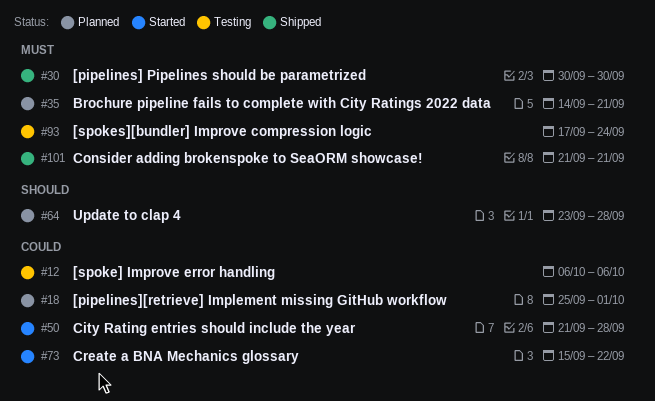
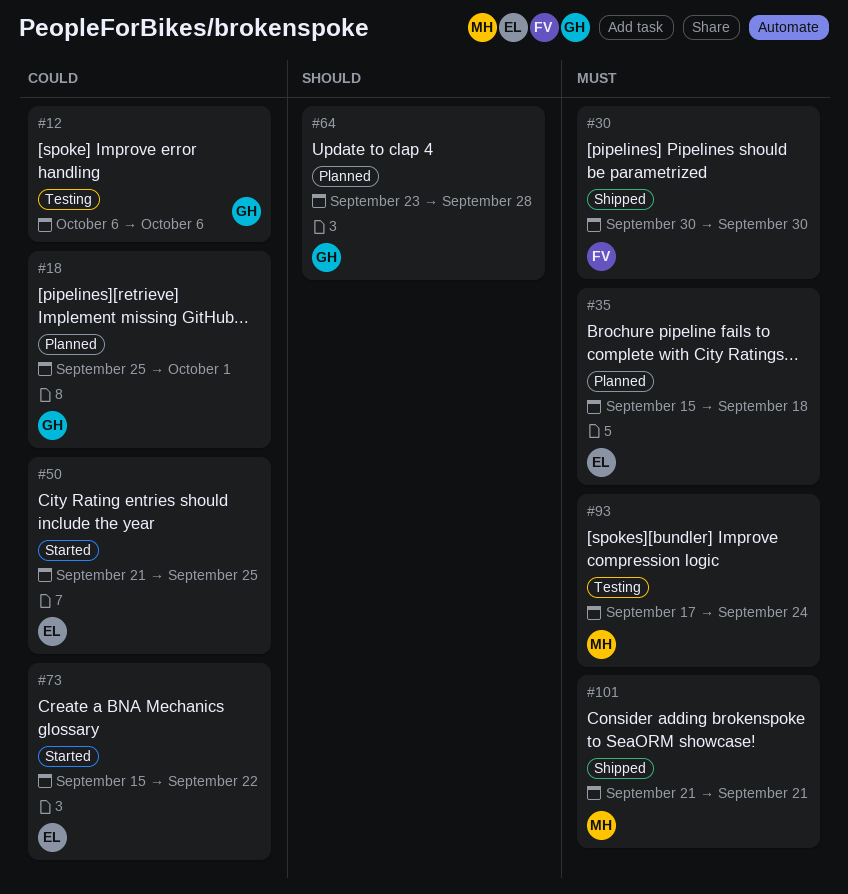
#35, start: Sep 14 -> Sep 15
#35, due: Sep 21 -> Sep 18
#50, due: Sep 28 -> Sep 25

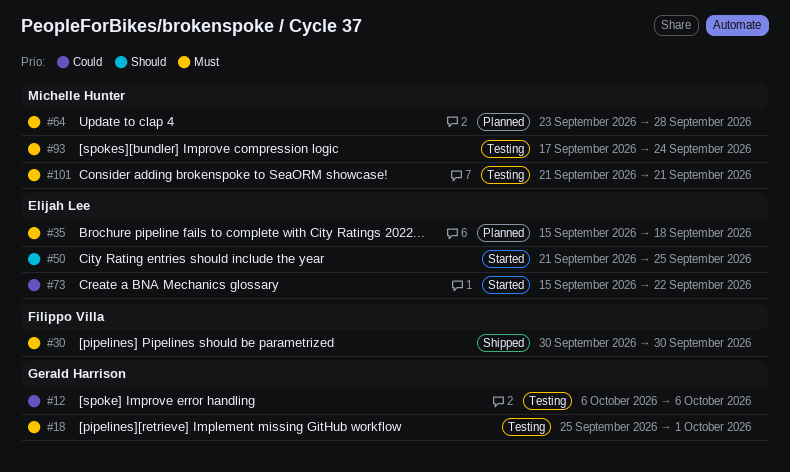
#18, status: Planned -> Testing
#18, priority: Could -> Must
#50, priority: Could -> Should
#64, owner: Gerald Harrison -> Michelle Hunter
#64, priority: Should -> Must
#101, status: Shipped -> Testing

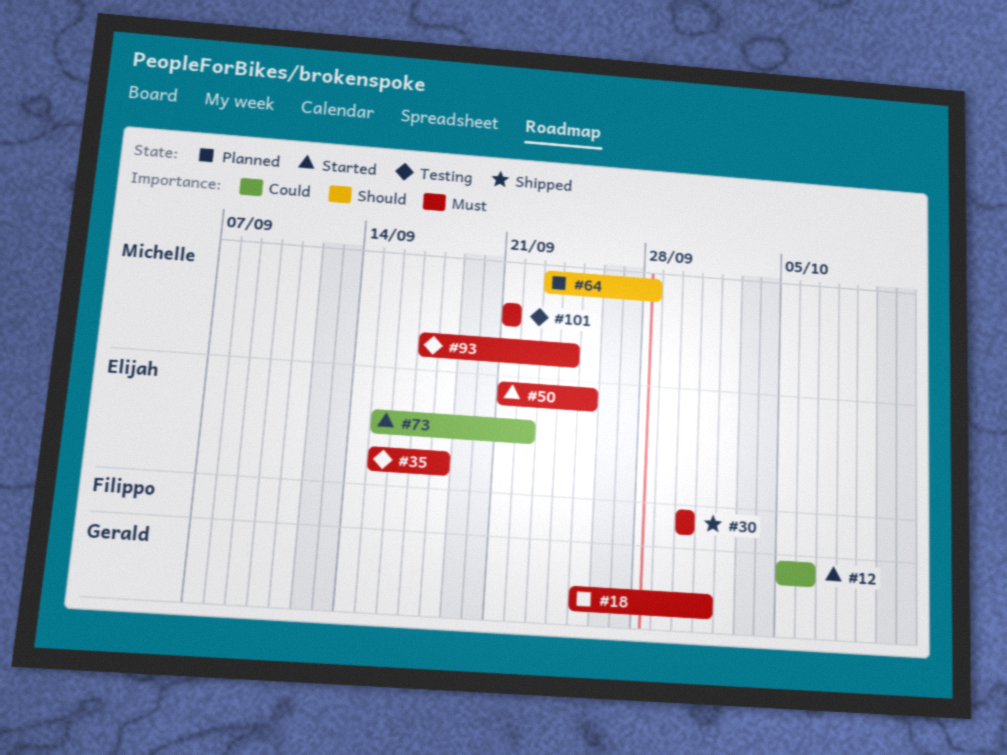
#12, status: Testing -> Started
#12, start: Oct 6 -> Oct 5
#18, status: Testing -> Planned
#35, status: Planned -> Testing
#50, priority: Should -> Must
#64, priority: Must -> Should

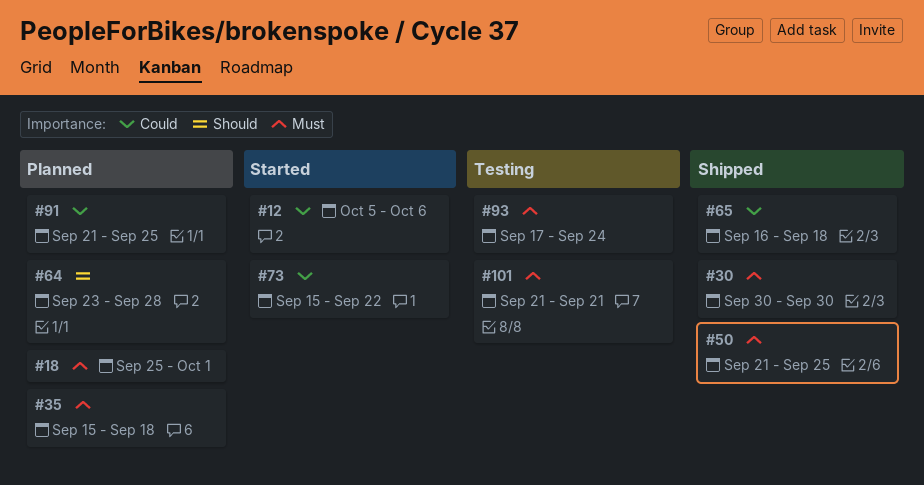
#35, status: Testing -> Planned
#50, status: Started -> Shipped
#65: none -> present
#91: none -> present

